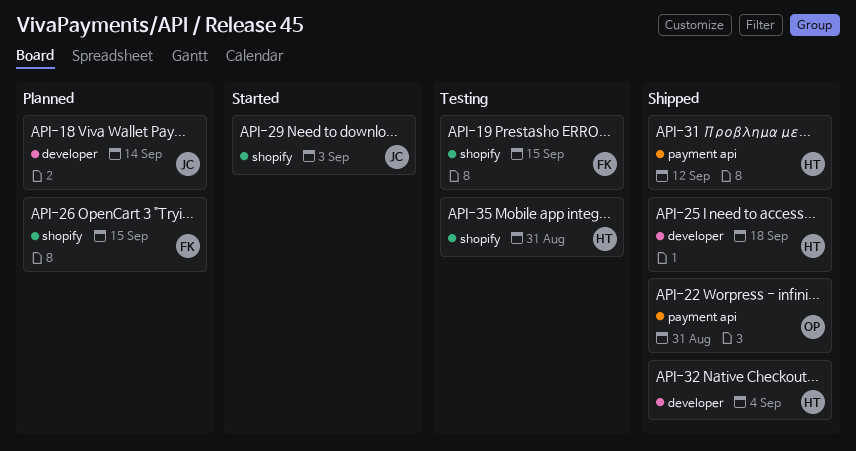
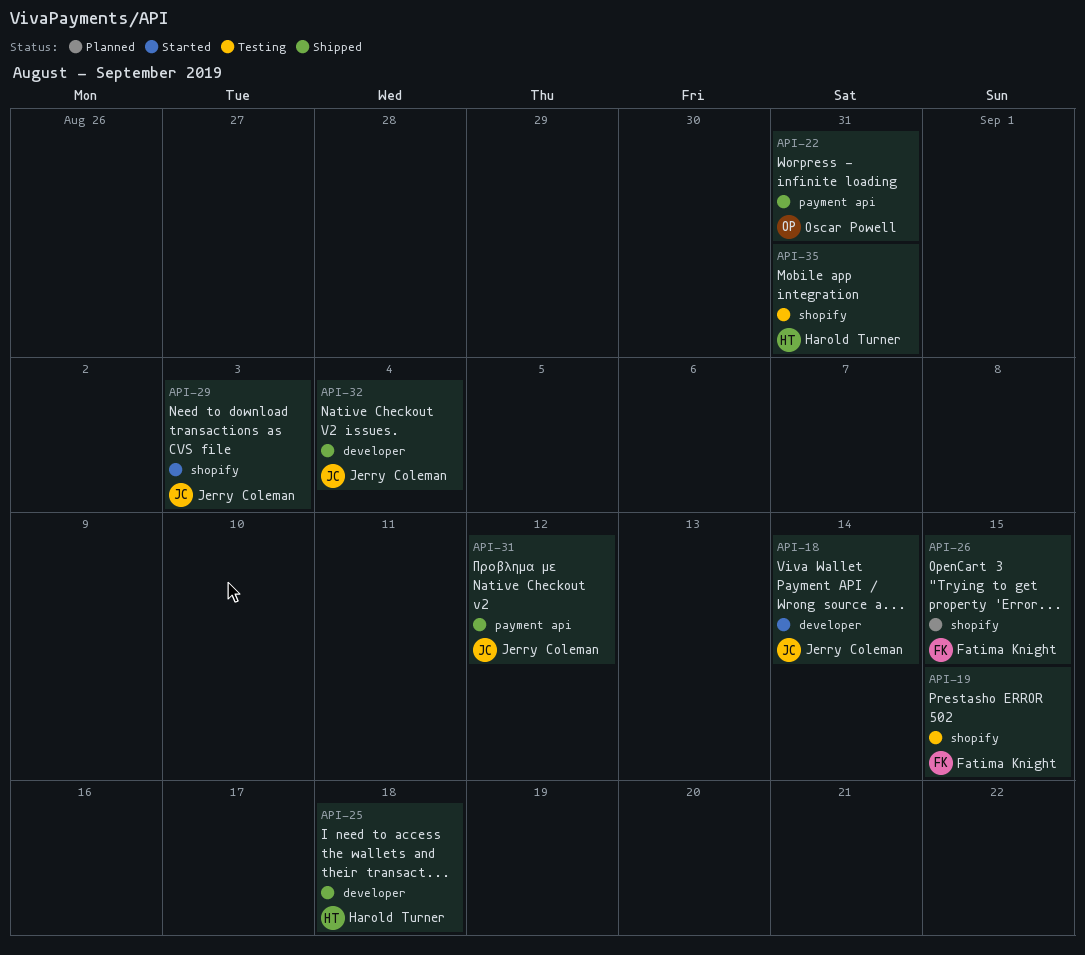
API-18, status: Planned -> Started
API-31, owner: Harold Turner -> Jerry Coleman
API-32, owner: Harold Turner -> Jerry Coleman

